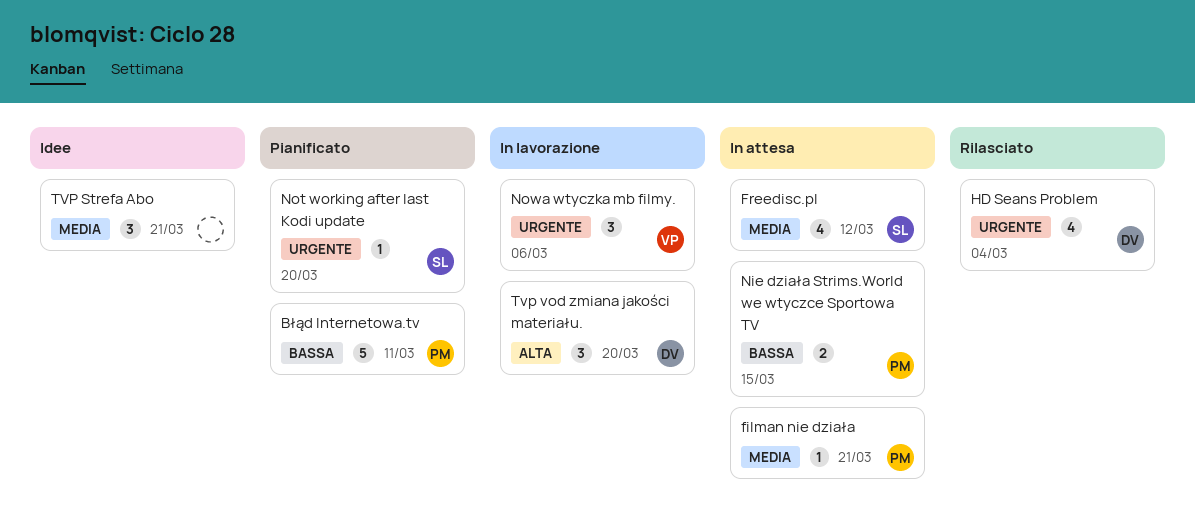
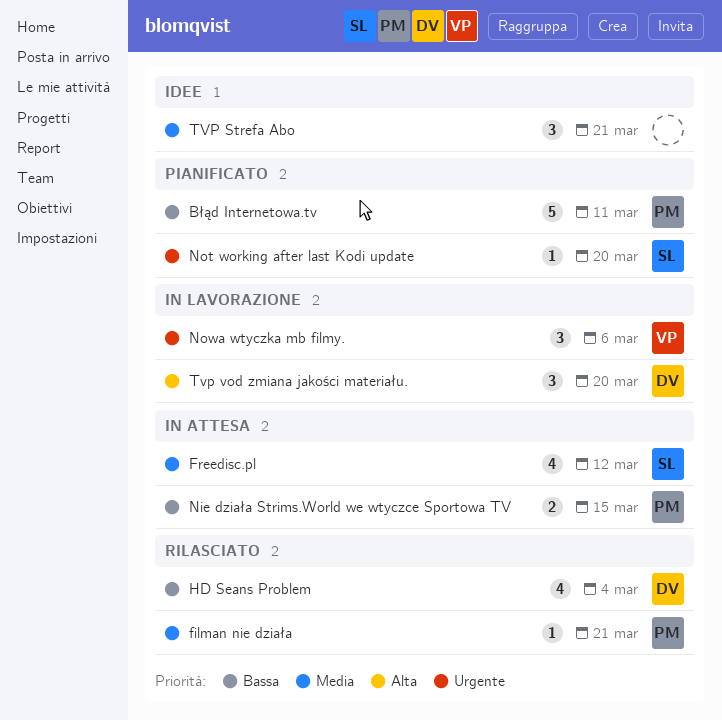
filman nie działa, status: In attesa -> Rilasciato
HD Seans Problem, priority: Urgente -> Bassa

